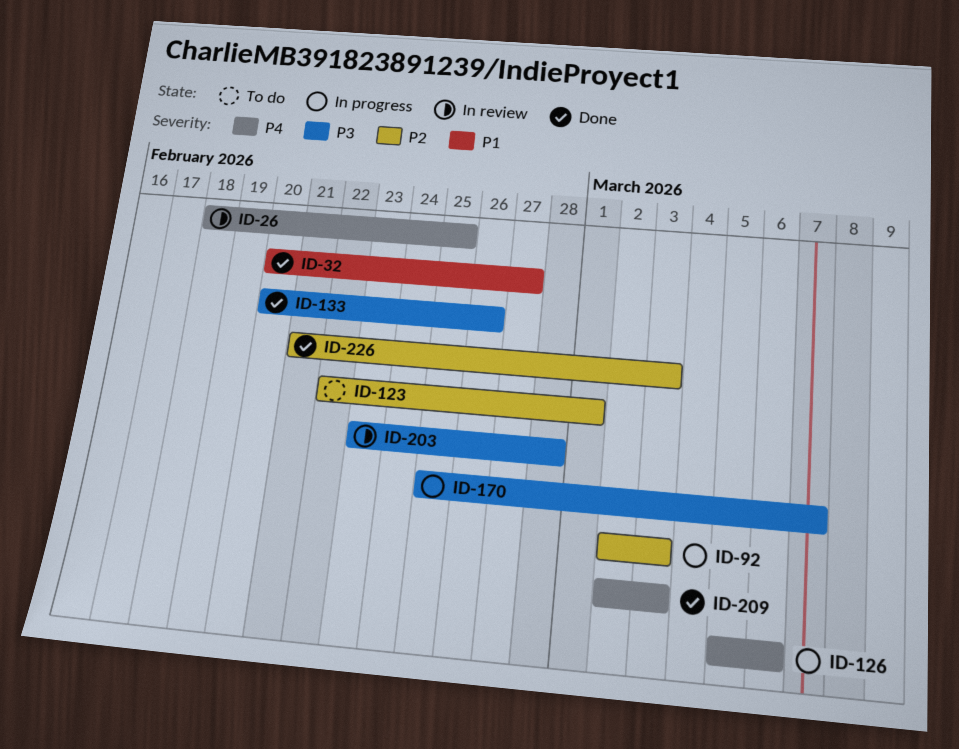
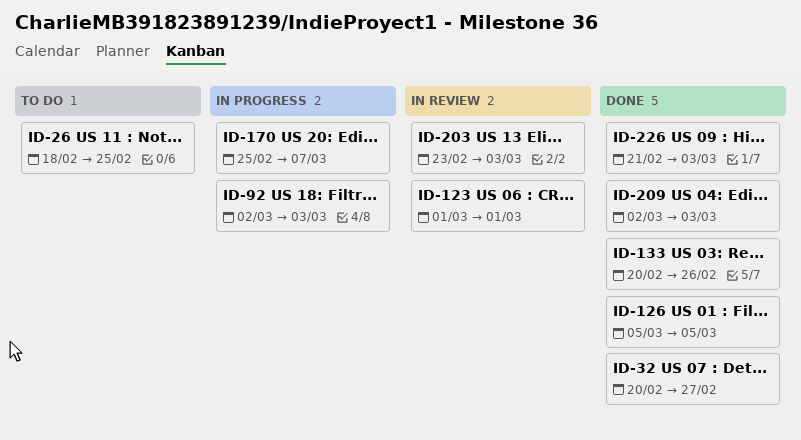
ID-26, status: In review -> To do
ID-123, status: To do -> In review
ID-123, start: Feb 22 -> Mar 1
ID-126, status: In progress -> Done
ID-126, due: Mar 6 -> Mar 5
ID-203, due: Feb 28 -> Mar 3

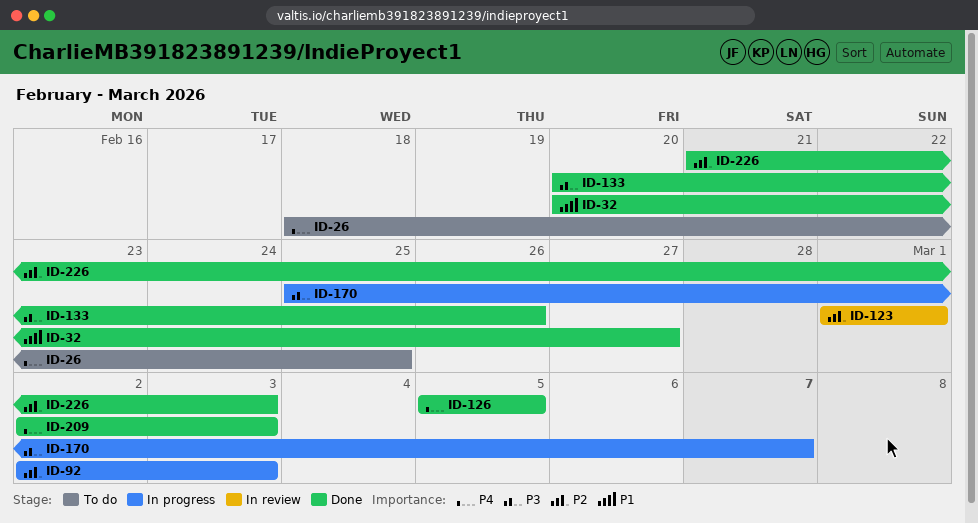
ID-203: present -> none

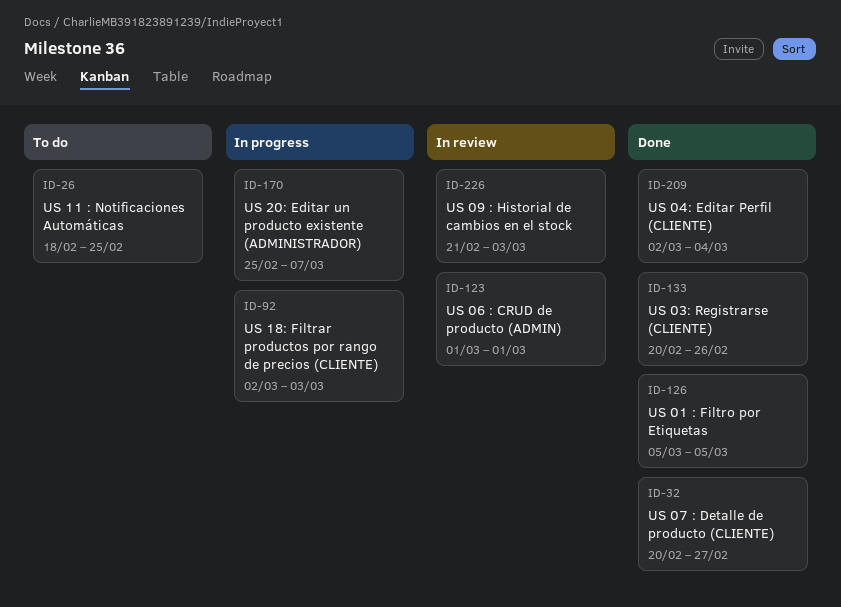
ID-209, due: Mar 3 -> Mar 4
ID-226, status: Done -> In review

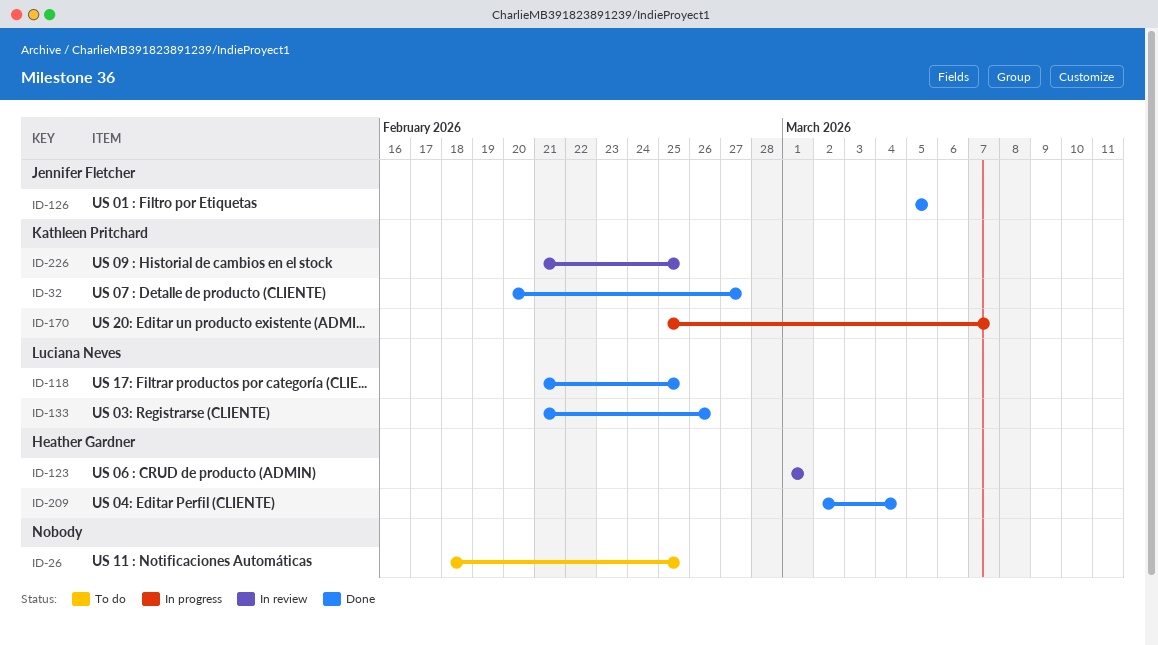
ID-92: present -> none
ID-118: none -> present
ID-133, start: Feb 20 -> Feb 21
ID-226, due: Mar 3 -> Feb 25

